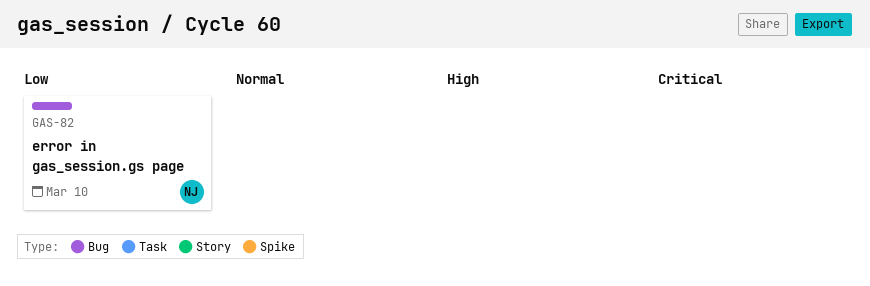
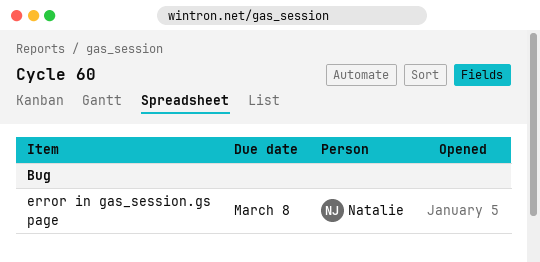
error in gas_session.gs page, due: Mar 10 -> Mar 8

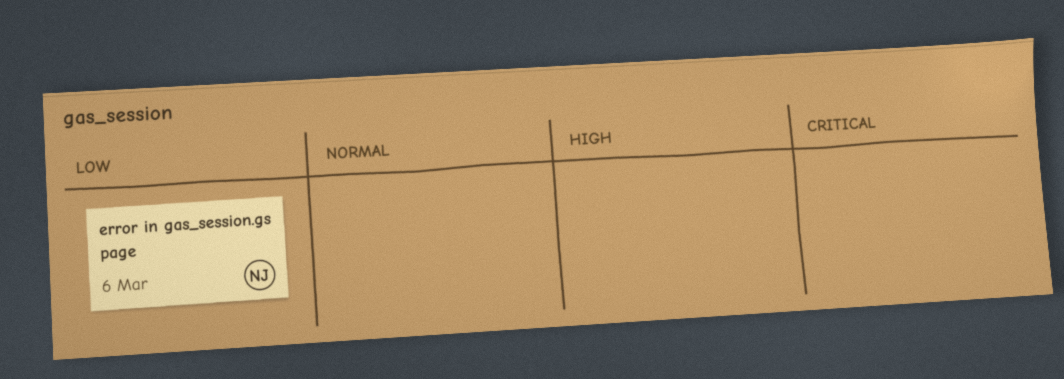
error in gas_session.gs page, due: Mar 8 -> Mar 6

